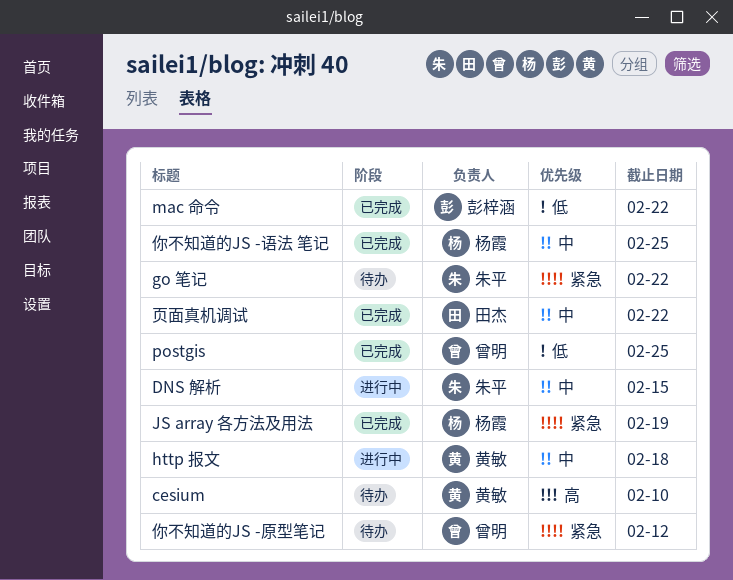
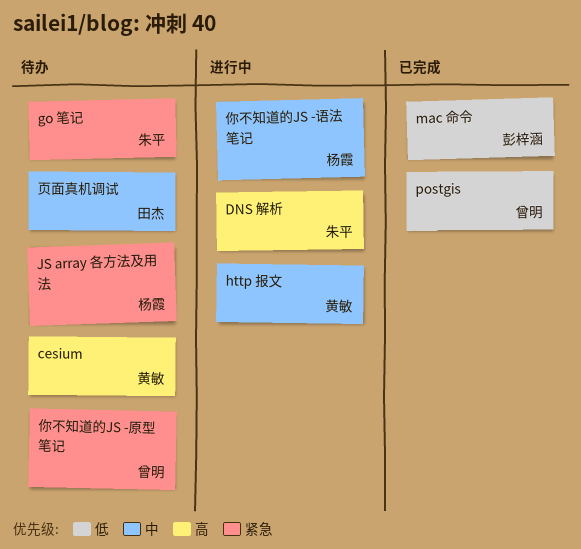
DNS 解析, priority: 中 -> 高
JS array 各方法及用法, status: 已完成 -> 待办
你不知道的JS -语法 笔记, status: 已完成 -> 进行中
页面真机调试, status: 已完成 -> 待办

